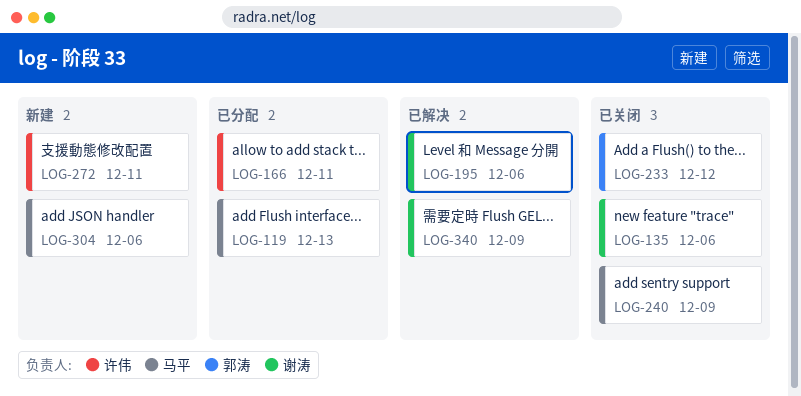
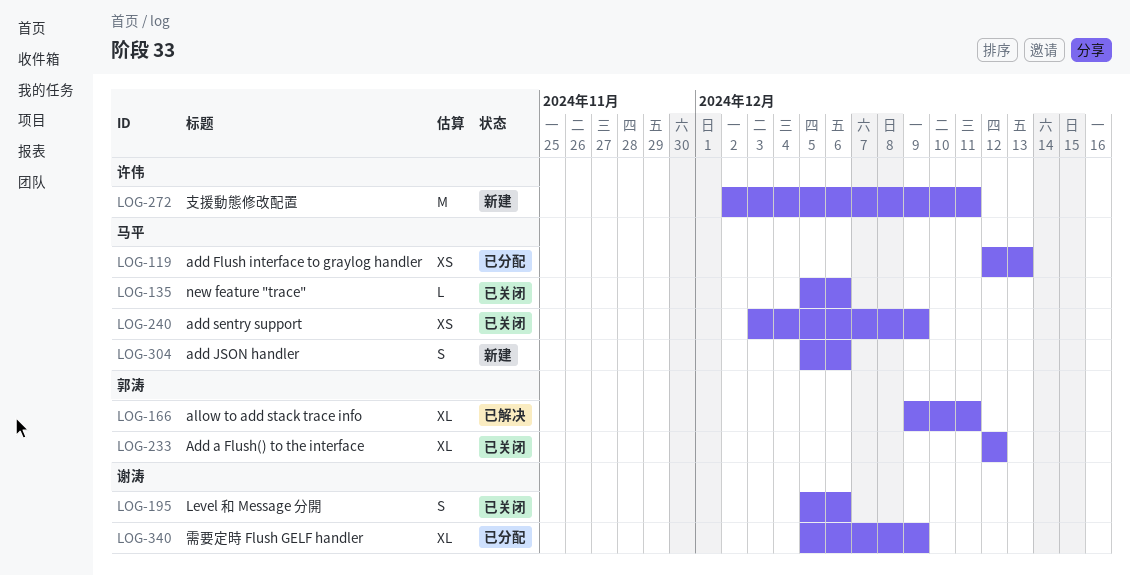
LOG-135, owner: 谢涛 -> 马平
LOG-166, status: 已分配 -> 已解决
LOG-166, owner: 许伟 -> 郭涛
LOG-195, status: 已解决 -> 已关闭
LOG-340, status: 已解决 -> 已分配

